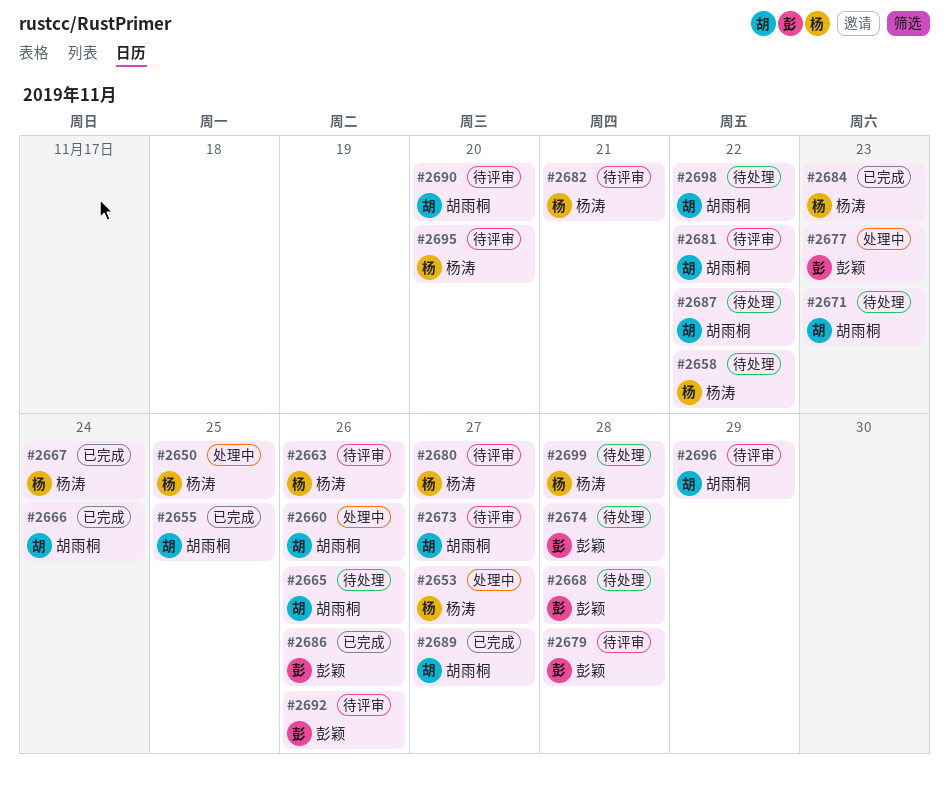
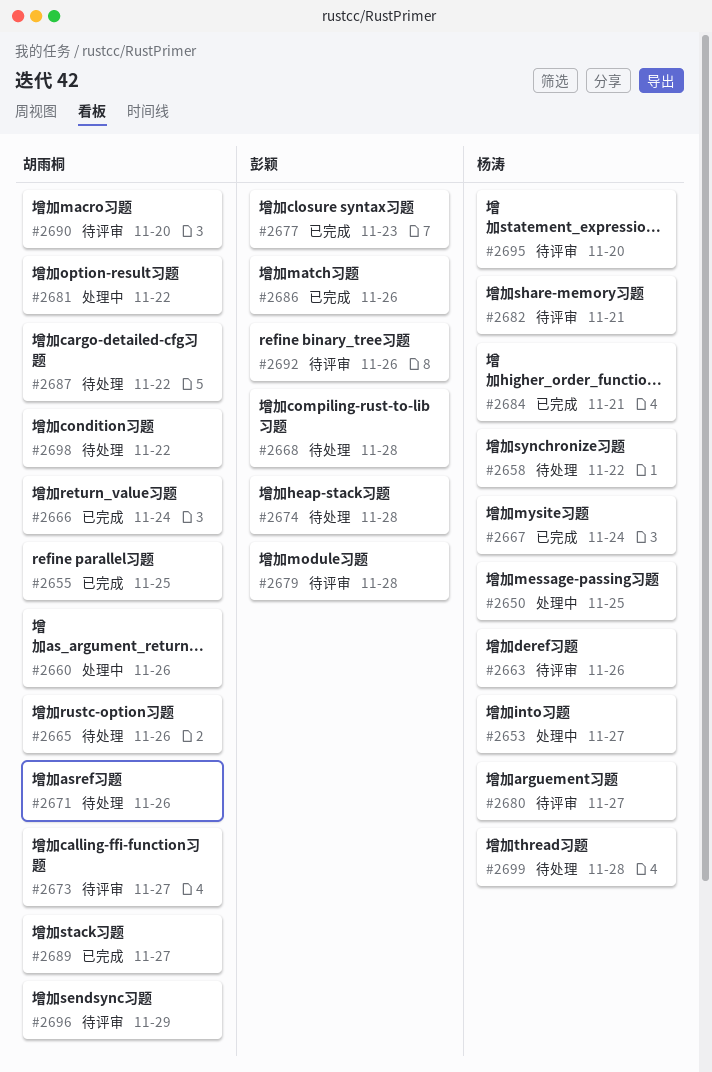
#2671, due: Nov 23 -> Nov 26
#2677, status: 处理中 -> 已完成
#2681, status: 待评审 -> 处理中
#2684, due: Nov 23 -> Nov 21

